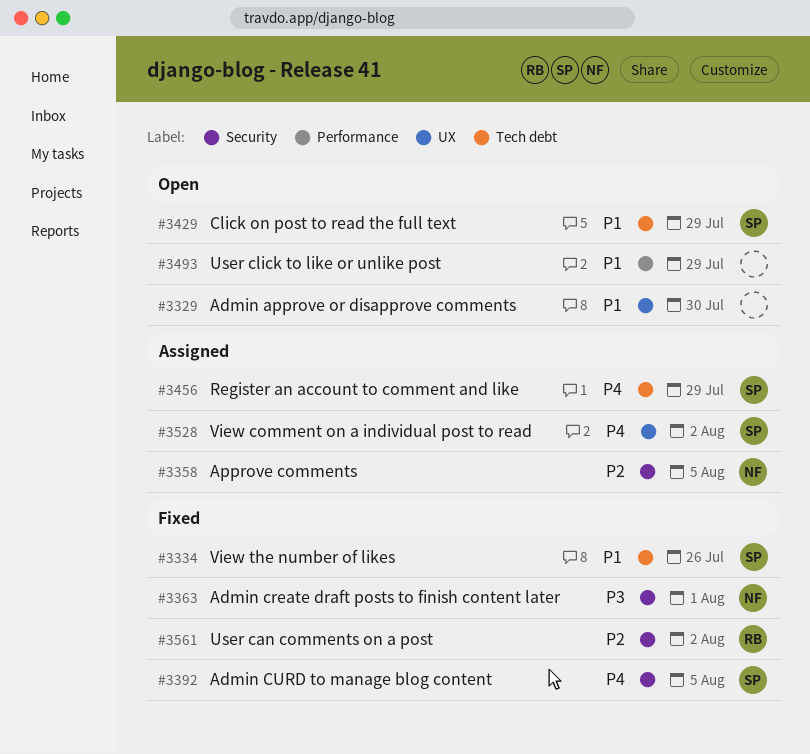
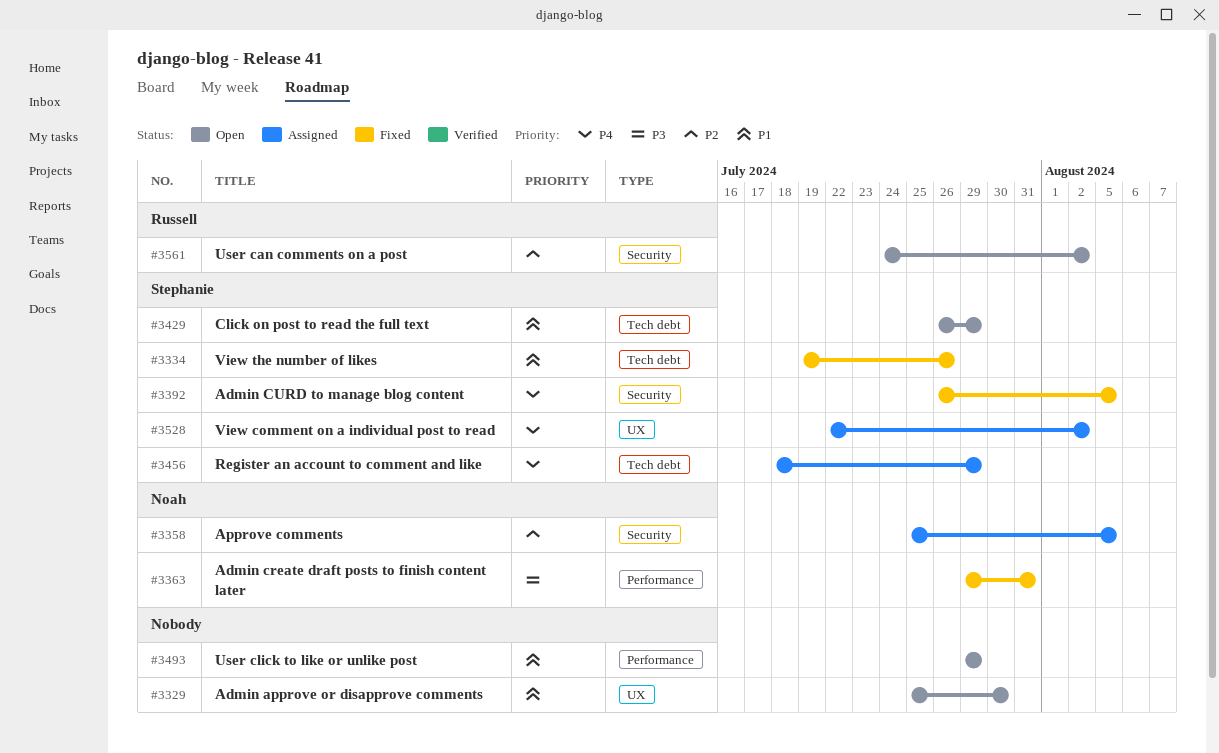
#3363, label: Security -> Performance
#3363, due: Aug 1 -> Jul 31
#3561, status: Fixed -> Open

